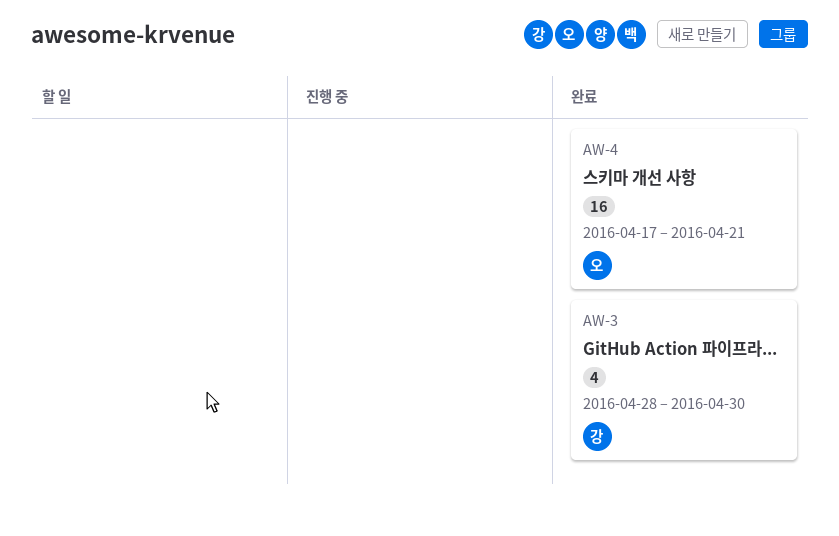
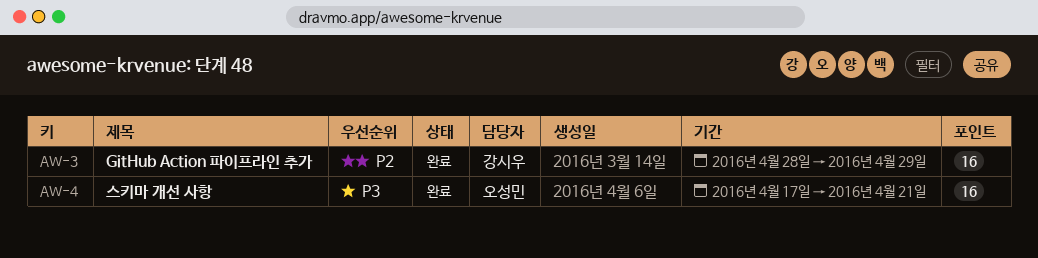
AW-3, estimate: 4 -> 16
AW-3, due: Apr 30 -> Apr 29

